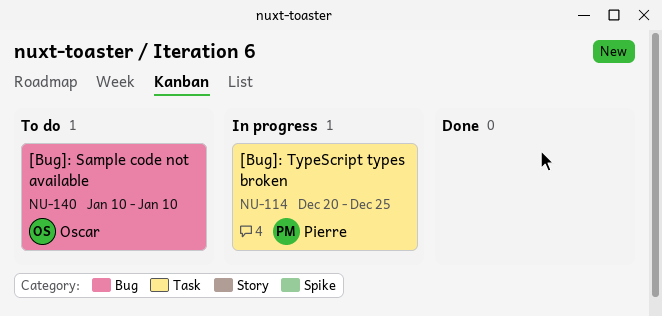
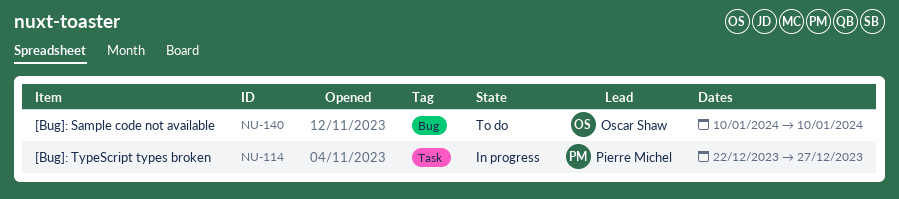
NU-114, start: Dec 20 -> Dec 22
NU-114, due: Dec 25 -> Dec 27

